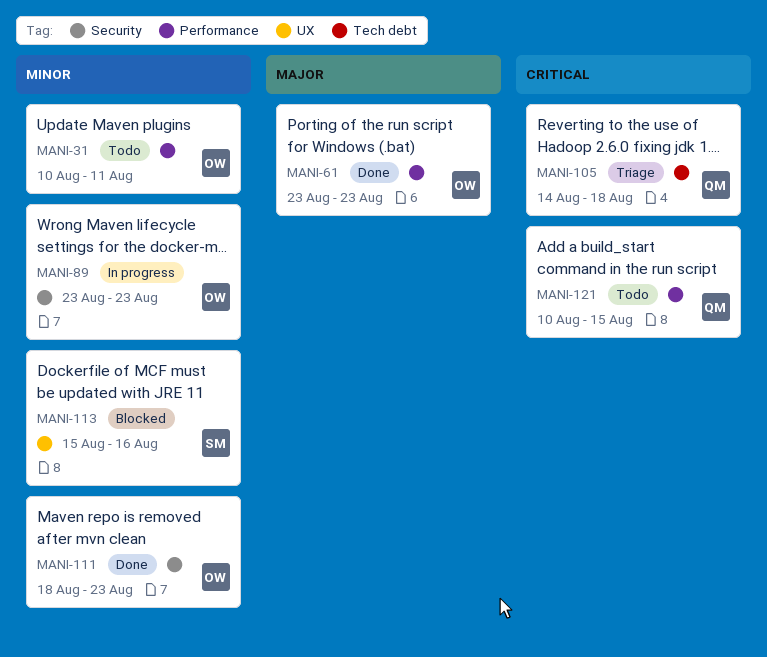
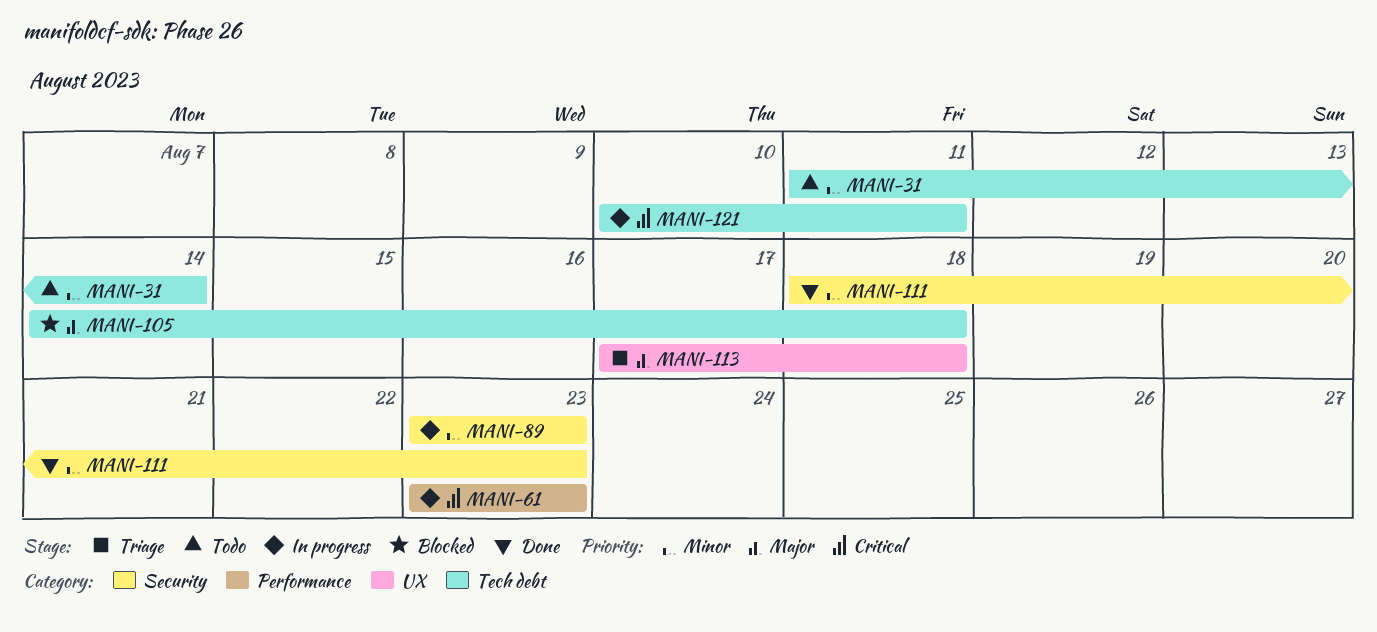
MANI-31, label: Performance -> Tech debt
MANI-31, start: Aug 10 -> Aug 11
MANI-31, due: Aug 11 -> Aug 14
MANI-61, status: Done -> In progress
MANI-61, priority: Major -> Critical
MANI-105, status: Triage -> Blocked
MANI-105, priority: Critical -> Major
MANI-113, status: Blocked -> Triage
MANI-113, priority: Minor -> Major
MANI-113, start: Aug 15 -> Aug 17
MANI-113, due: Aug 16 -> Aug 18
MANI-121, status: Todo -> In progress
MANI-121, label: Performance -> Tech debt
MANI-121, due: Aug 15 -> Aug 11

